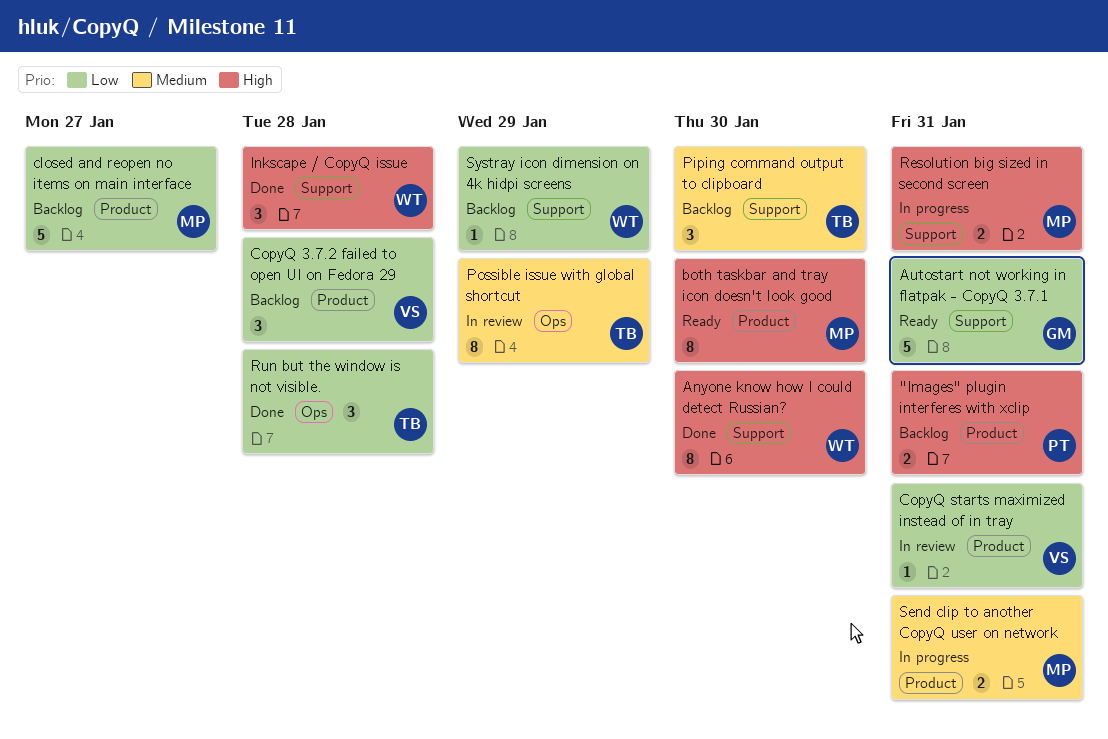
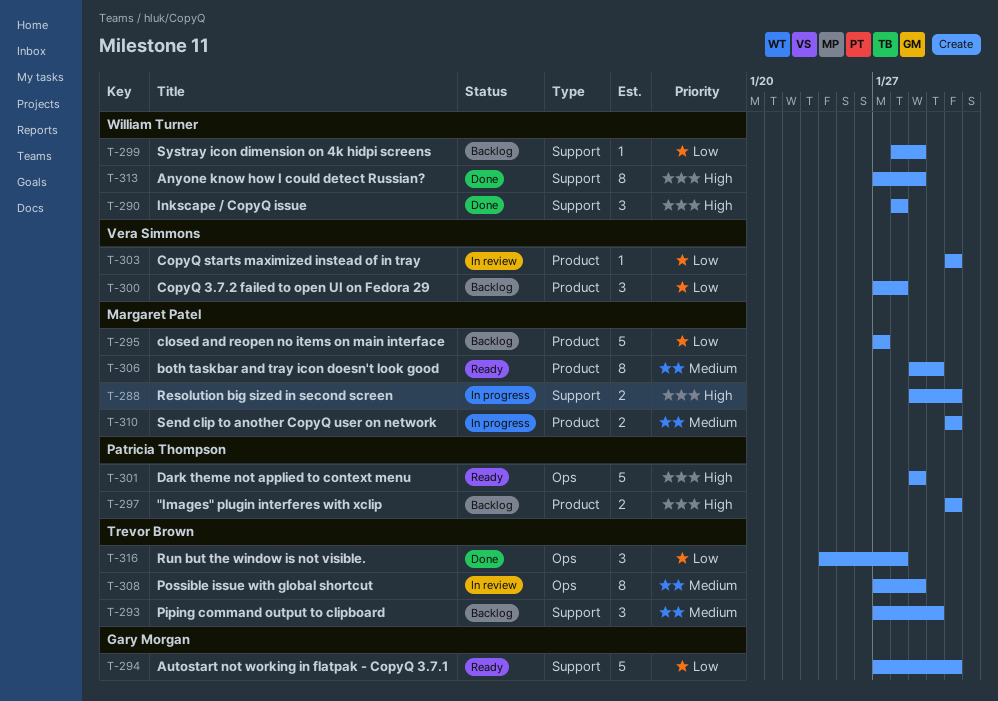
Anyone know how I could detect Russian?, due: Jan 30 -> Jan 29
both taskbar and tray icon doesn't look good, priority: High -> Medium
Dark theme not applied to context menu: none -> present

